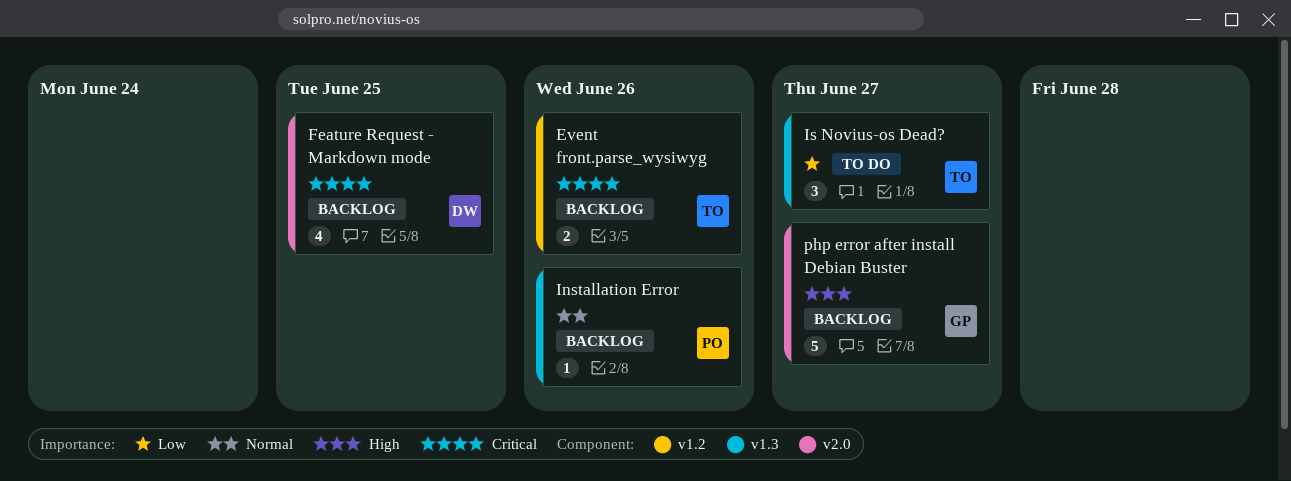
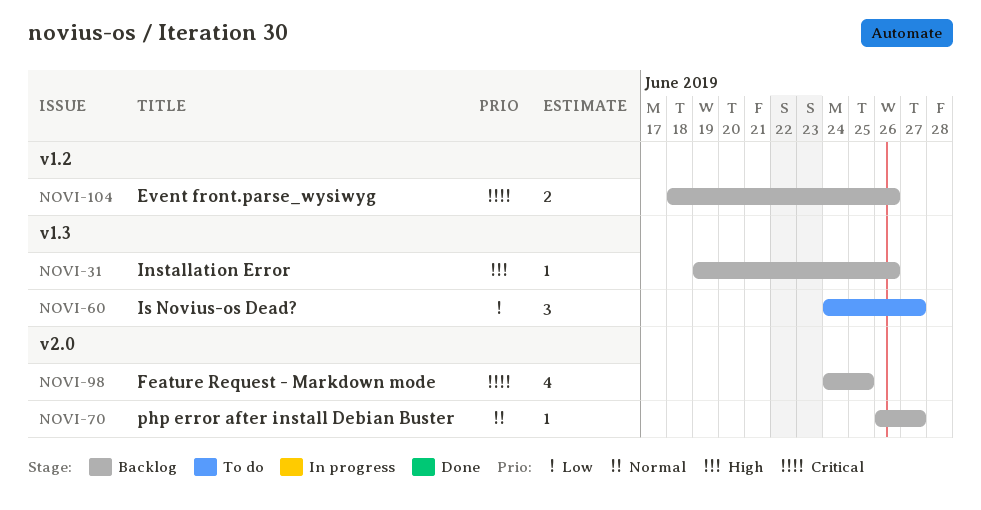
Installation Error, priority: Normal -> High
php error after install Debian Buster, priority: High -> Normal
php error after install Debian Buster, estimate: 5 -> 1

